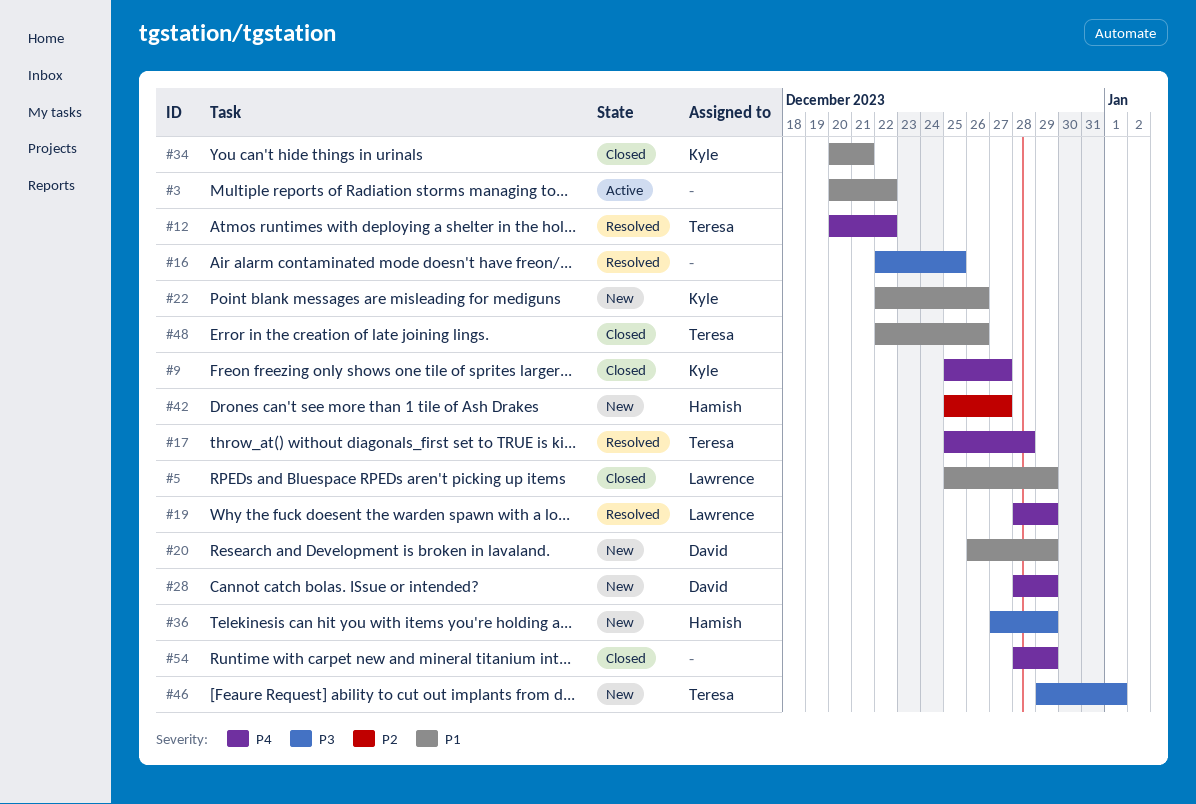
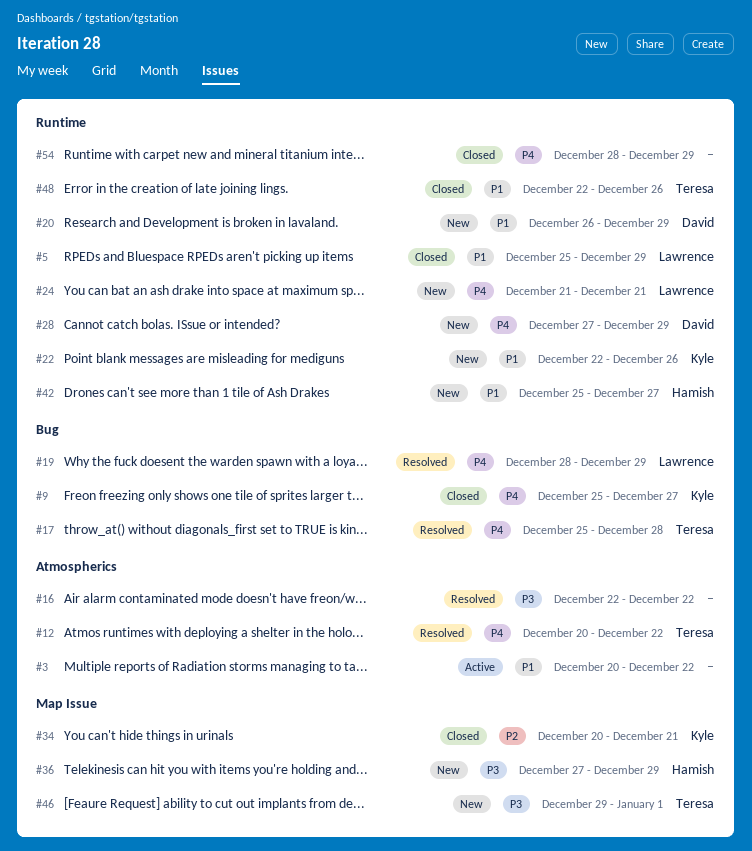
#16, due: Dec 25 -> Dec 22
#24: none -> present
#28, start: Dec 28 -> Dec 27
#34, priority: P1 -> P2
#42, priority: P2 -> P1

